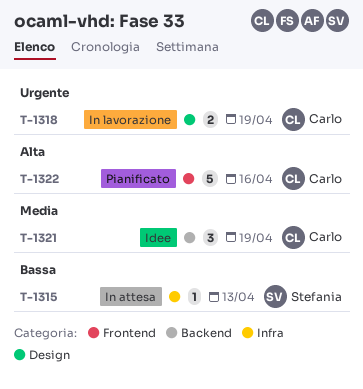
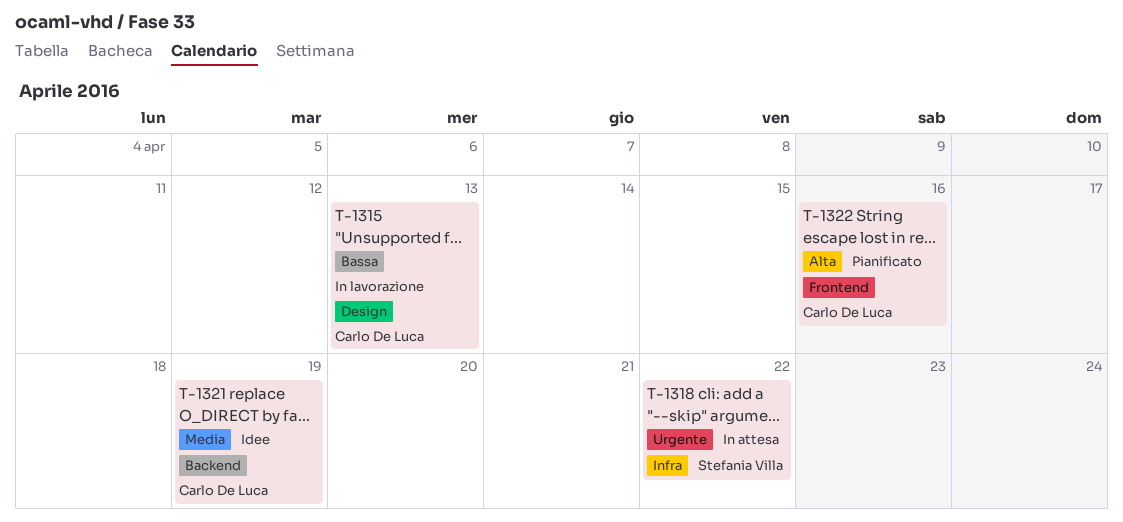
T-1315, status: In attesa -> In lavorazione
T-1315, owner: Stefania Villa -> Carlo De Luca
T-1315, label: Infra -> Design
T-1318, status: In lavorazione -> In attesa
T-1318, owner: Carlo De Luca -> Stefania Villa
T-1318, label: Design -> Infra
T-1318, due: Apr 19 -> Apr 22

